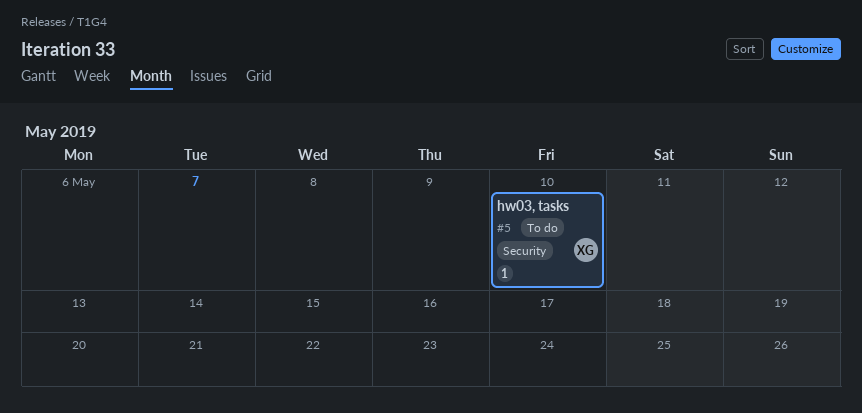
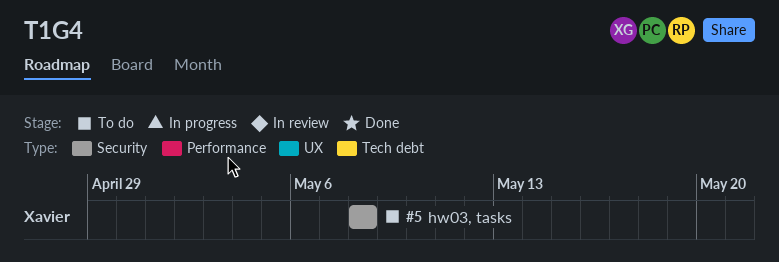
#5, due: May 10 -> May 8

